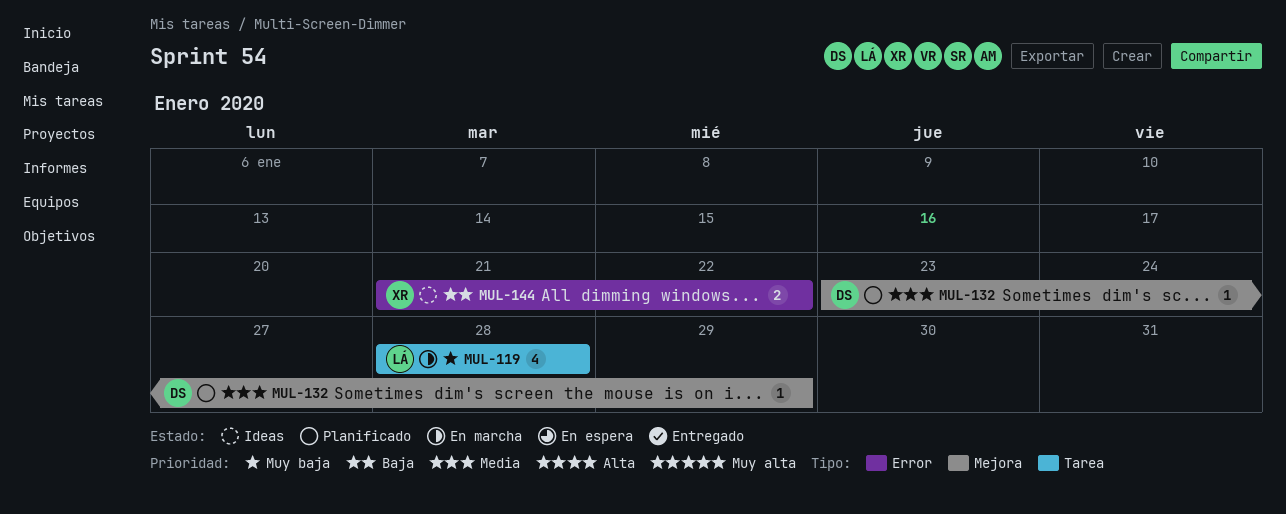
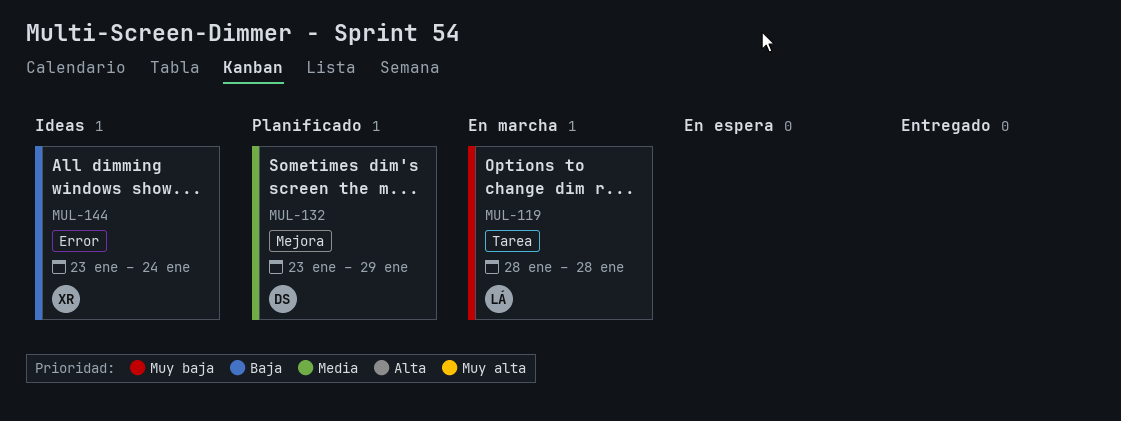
MUL-144, start: Jan 21 -> Jan 23
MUL-144, due: Jan 22 -> Jan 24

